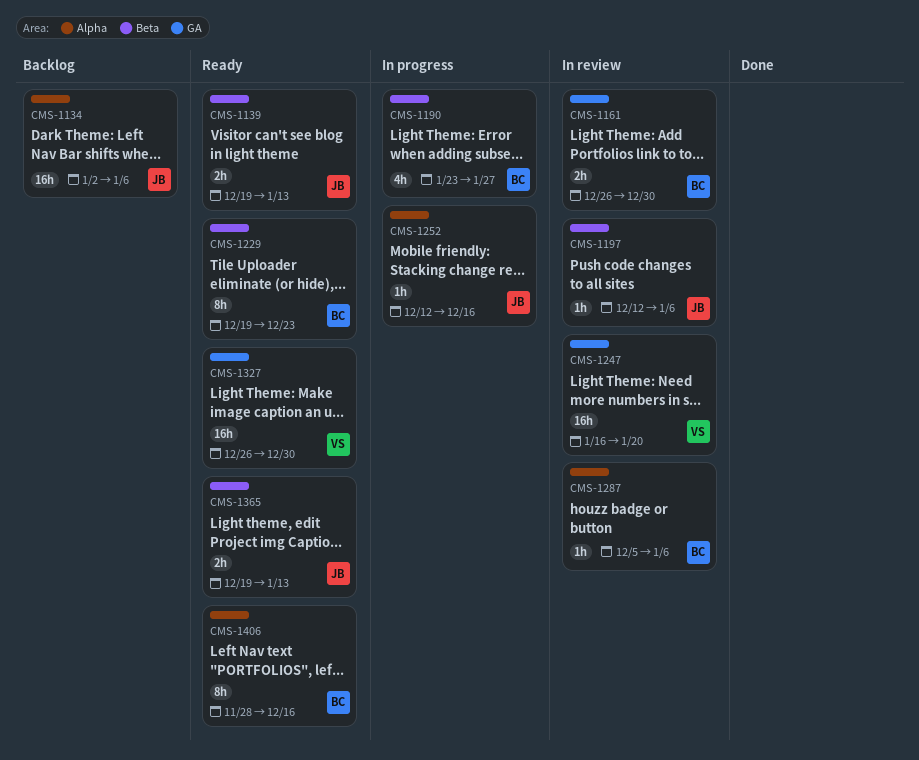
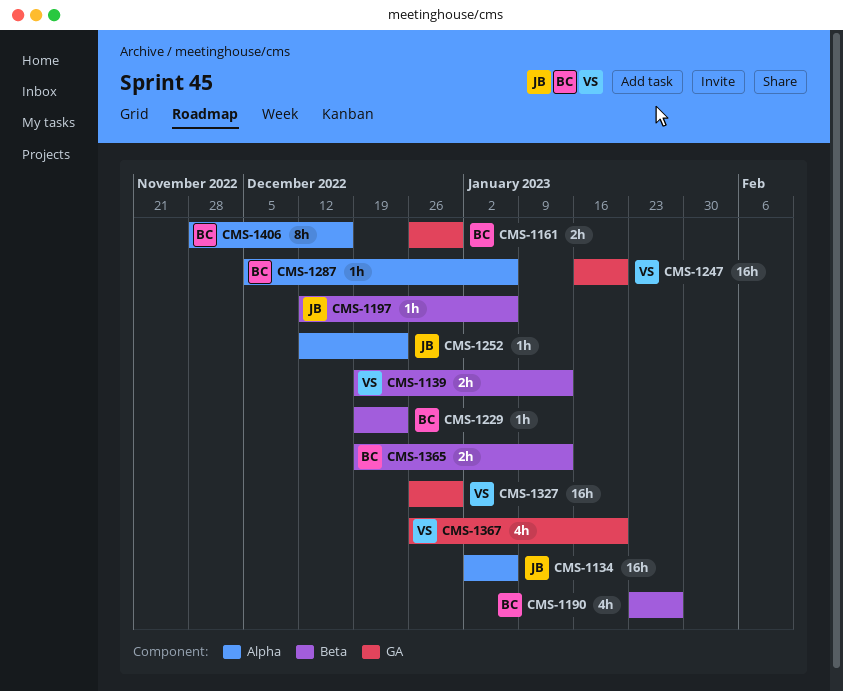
CMS-1139, owner: JB -> VS
CMS-1229, estimate: 8h -> 1h
CMS-1252, due: Dec 16 -> Dec 23
CMS-1365, owner: JB -> BC
CMS-1367: none -> present

